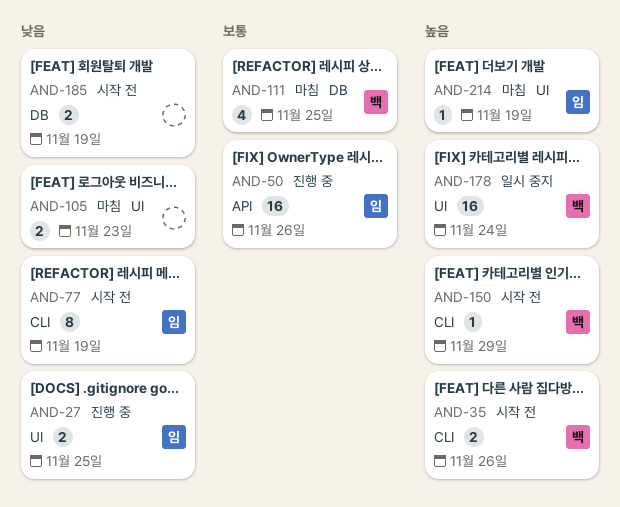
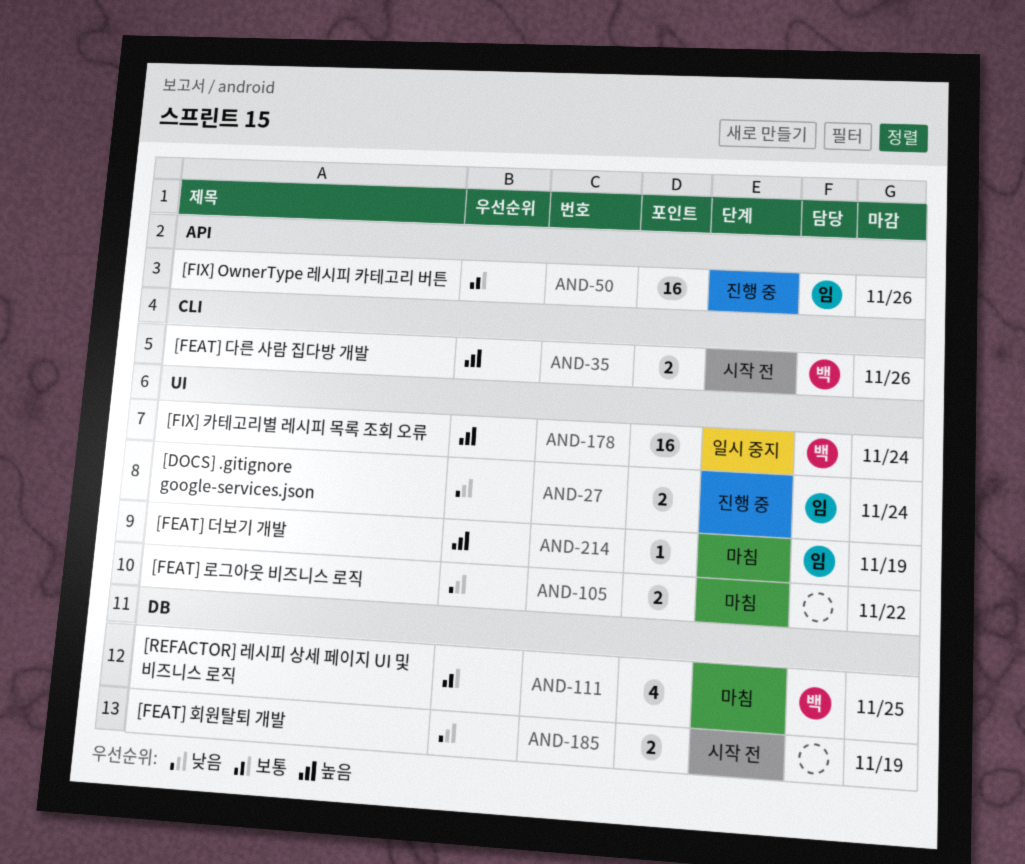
AND-27, due: Nov 25 -> Nov 24
AND-77: present -> none
AND-105, due: Nov 23 -> Nov 22
AND-150: present -> none

